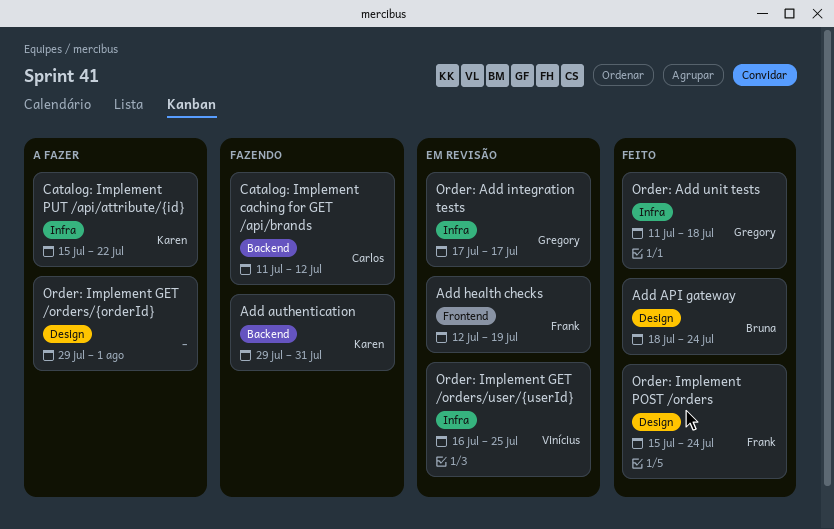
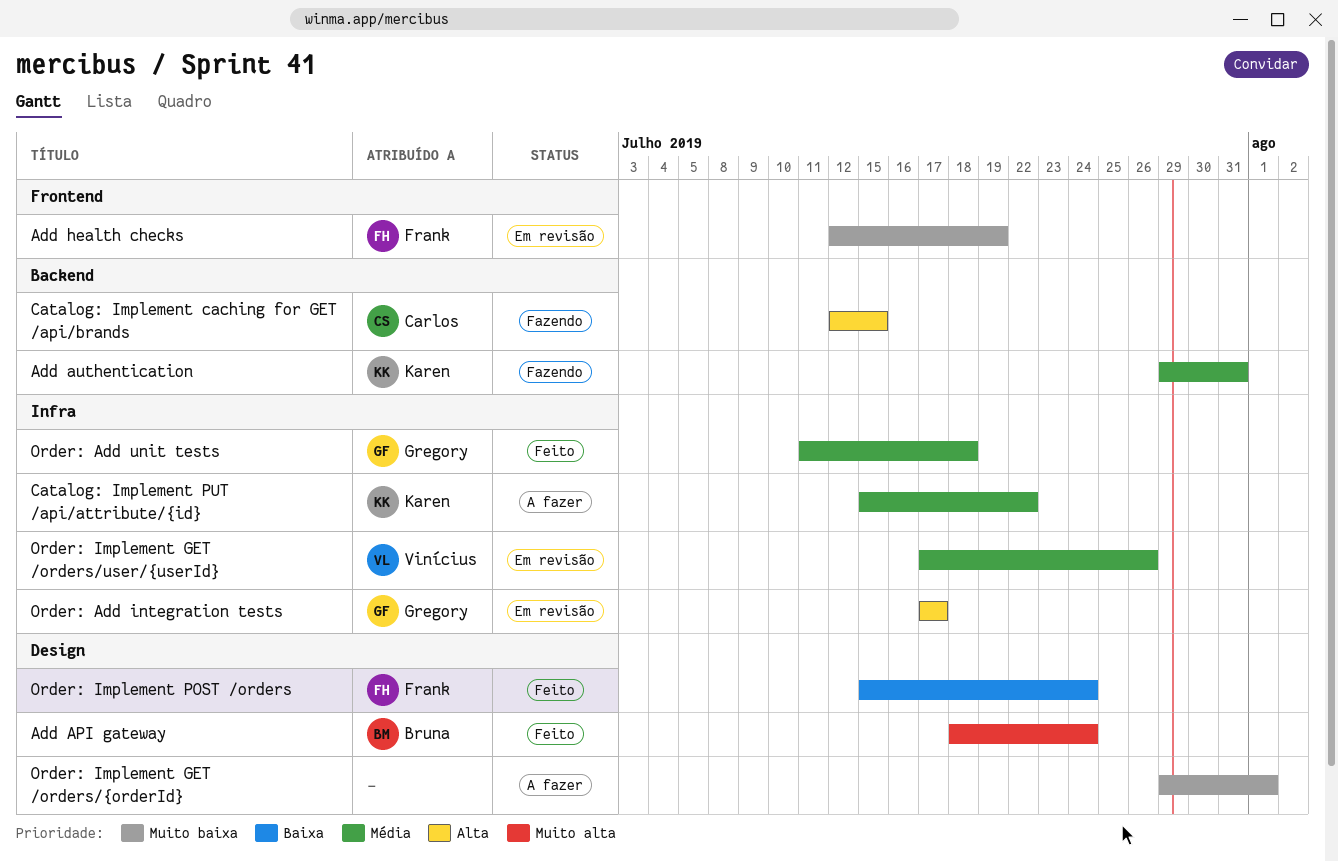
Catalog: Implement caching for GET /api/brands, start: Jul 11 -> Jul 12
Catalog: Implement caching for GET /api/brands, due: Jul 12 -> Jul 15
Order: Implement GET /orders/user/{userId}, start: Jul 16 -> Jul 17
Order: Implement GET /orders/user/{userId}, due: Jul 25 -> Jul 26

